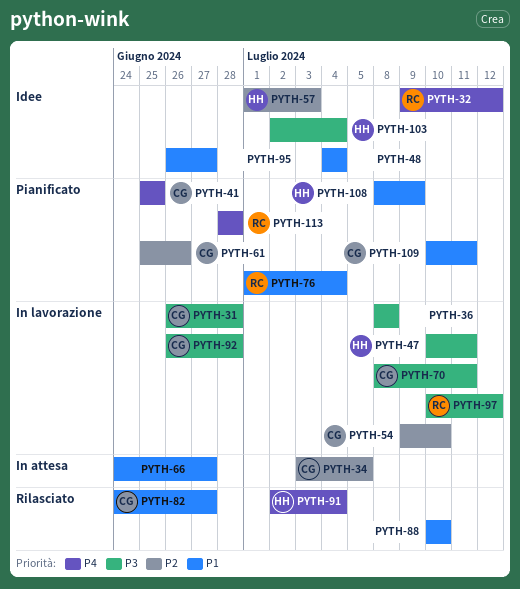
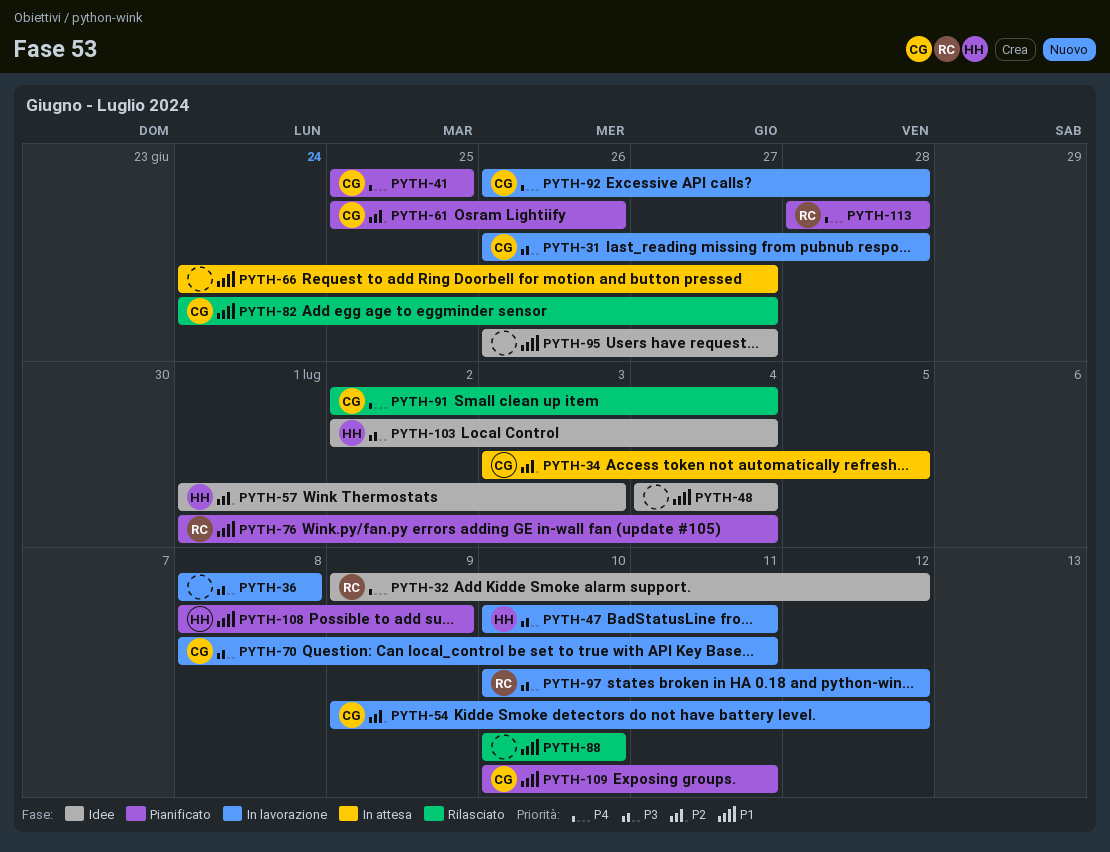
PYTH-54, due: Jul 10 -> Jul 12
PYTH-91, owner: HH -> CG
PYTH-92, priority: P3 -> P4

